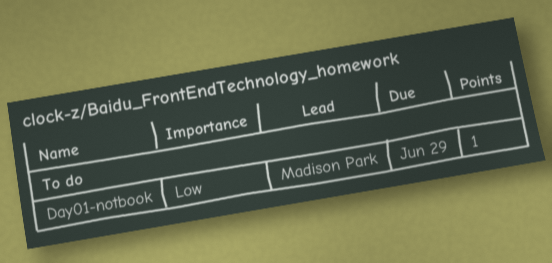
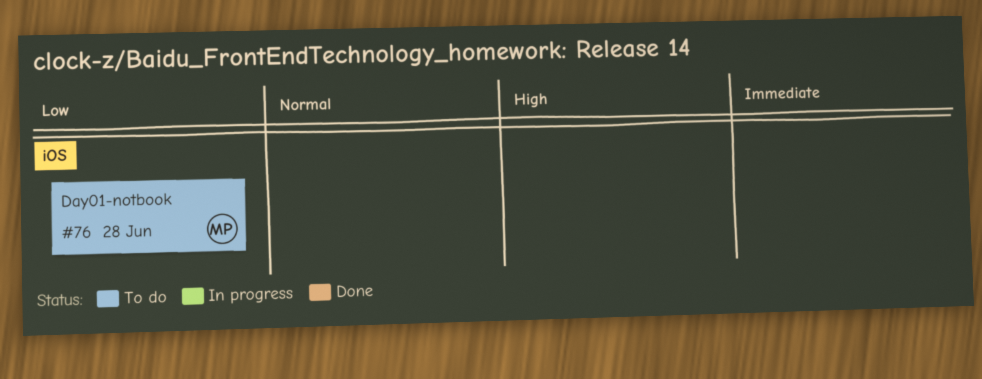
Day01-notbook, due: Jun 29 -> Jun 28

